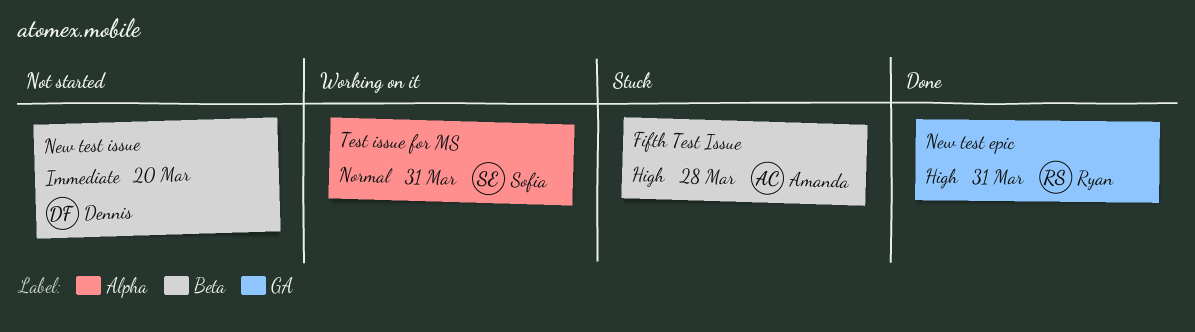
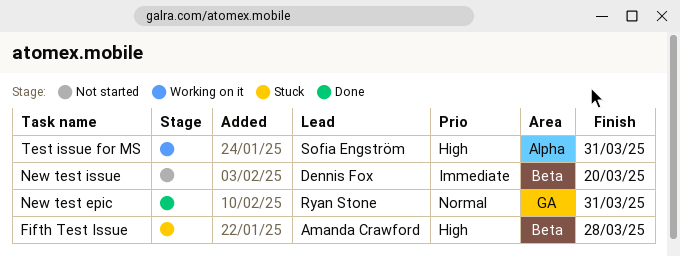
New test epic, priority: High -> Normal
Test issue for MS, priority: Normal -> High

